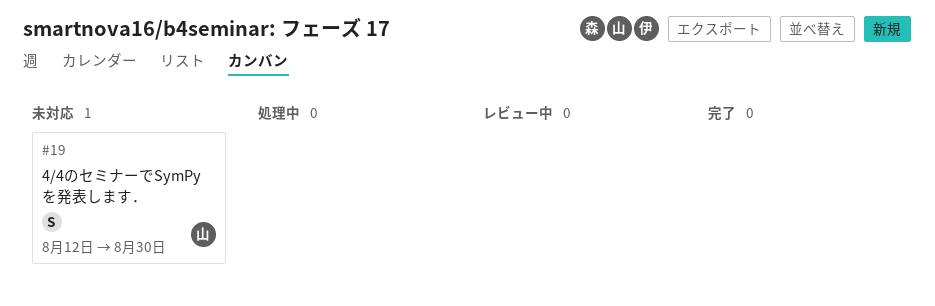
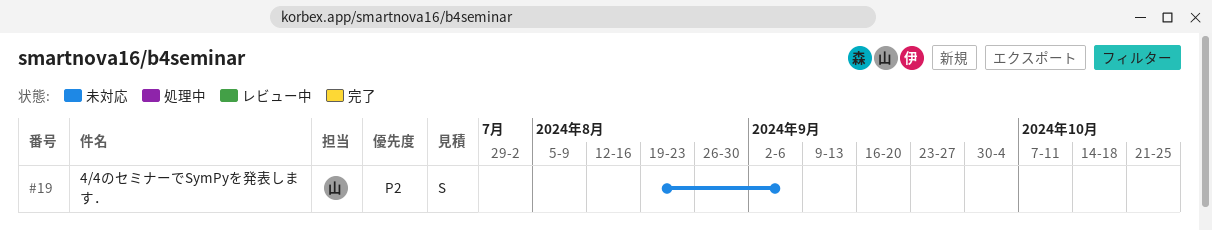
#19, start: Aug 12 -> Aug 19
#19, due: Aug 30 -> Sep 6

